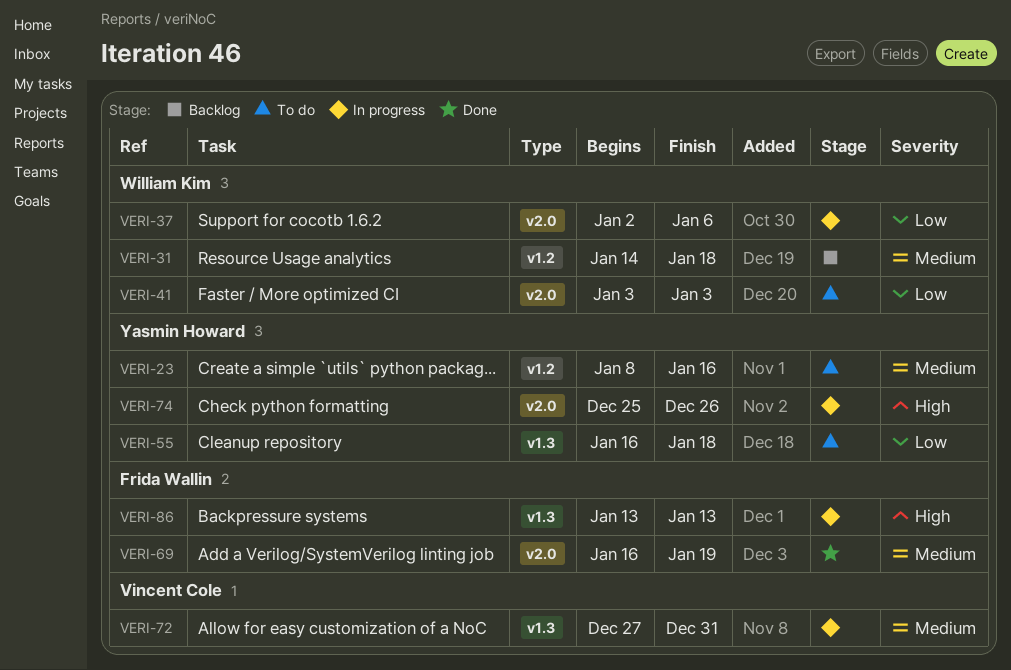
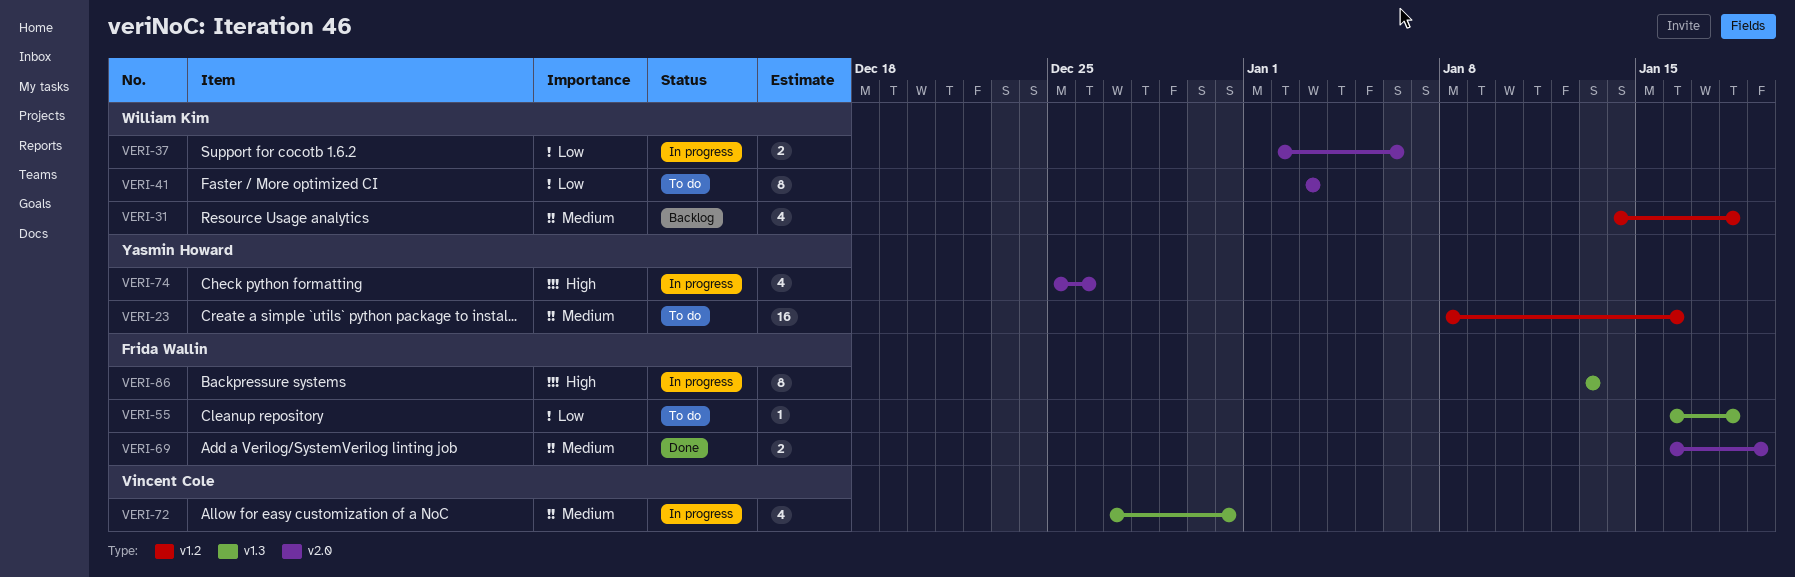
VERI-55, owner: Yasmin Howard -> Frida Wallin

